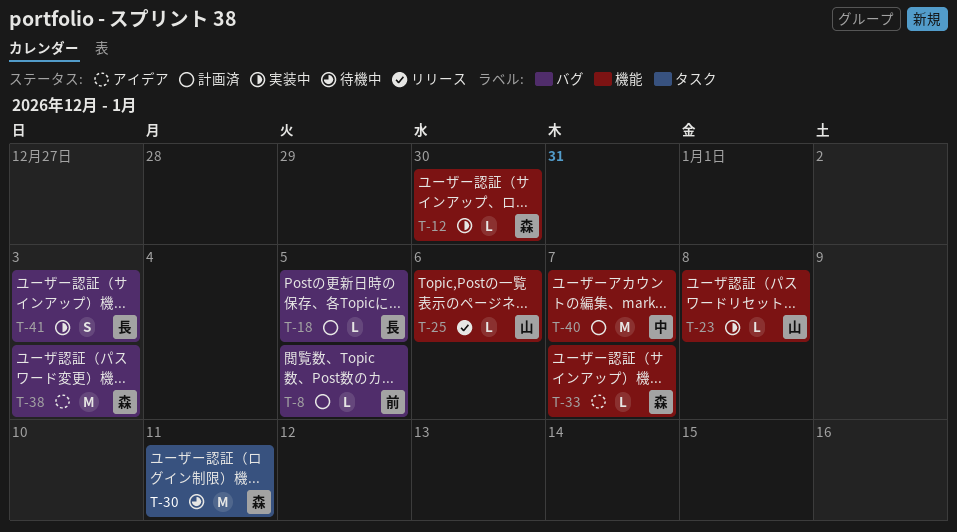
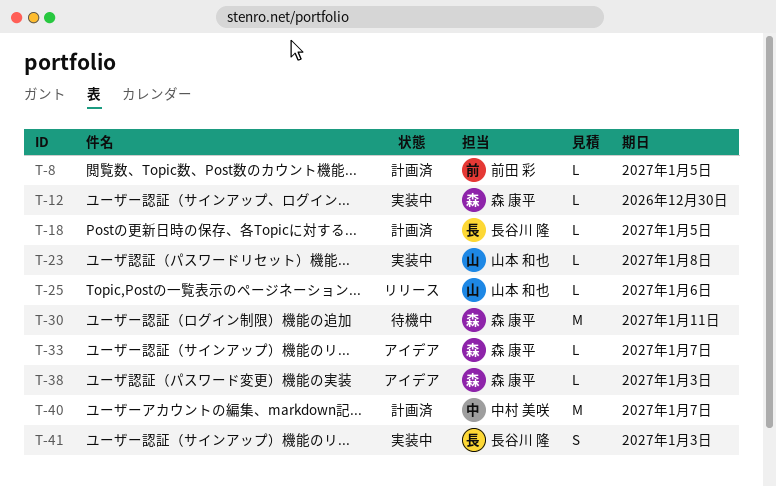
T-38, estimate: M -> L

